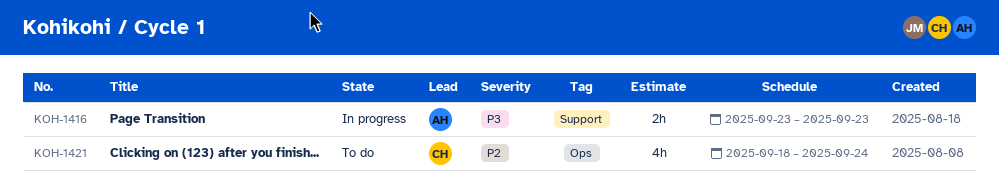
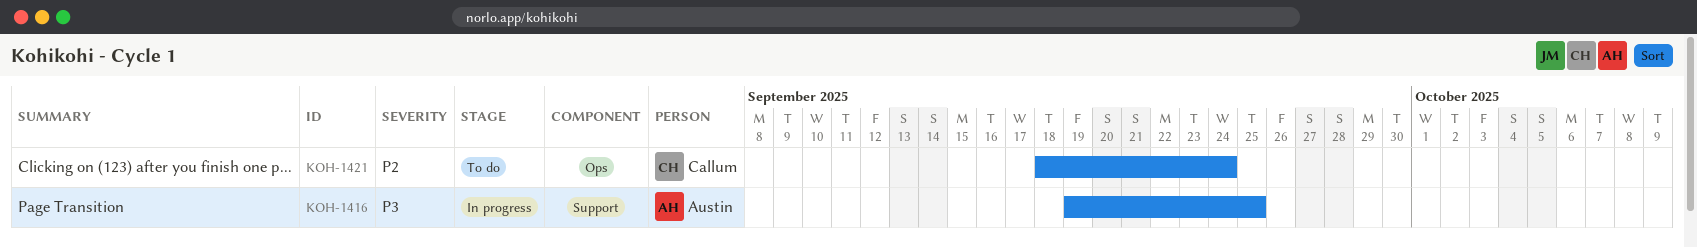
KOH-1416, start: Sep 23 -> Sep 19
KOH-1416, due: Sep 23 -> Sep 25

